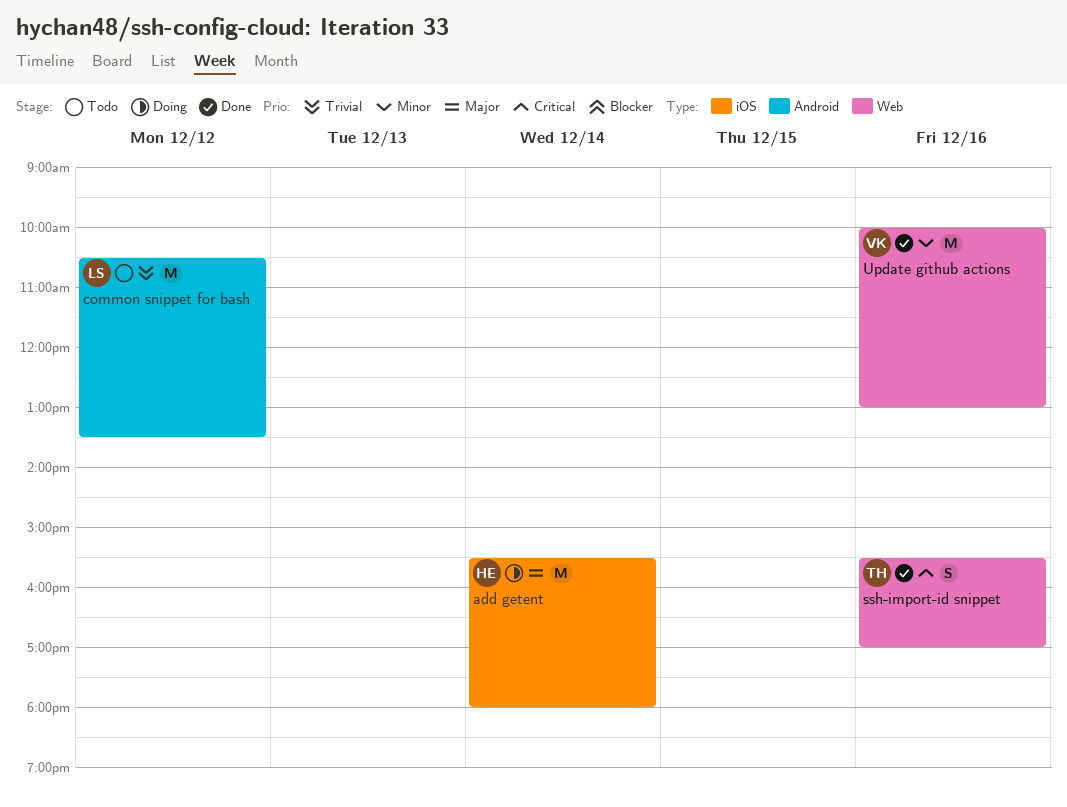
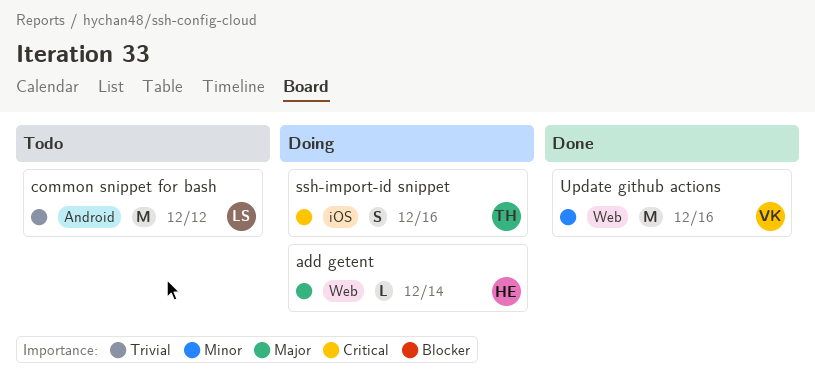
add getent, label: iOS -> Web
add getent, estimate: M -> L
ssh-import-id snippet, status: Done -> Doing
ssh-import-id snippet, label: Web -> iOS

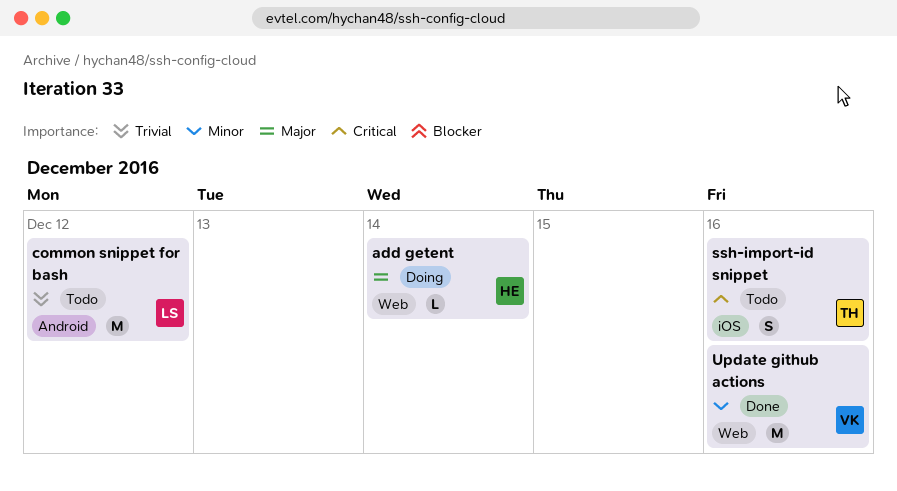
ssh-import-id snippet, status: Doing -> Todo

